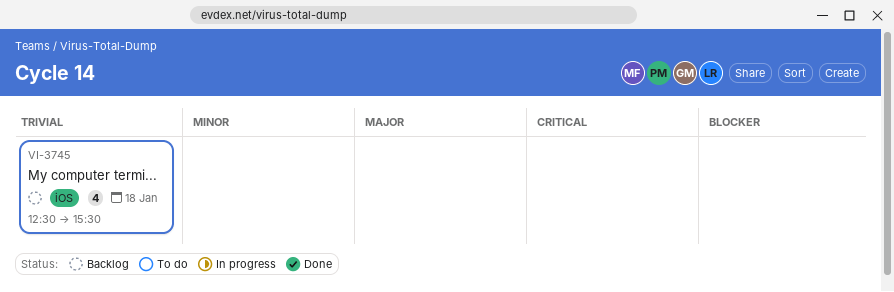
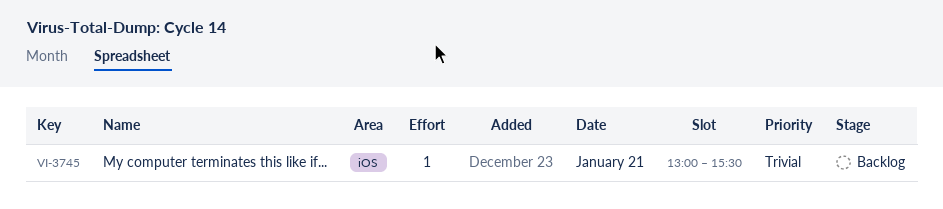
VI-3745, estimate: 4 -> 1
VI-3745, day: Jan 18 -> Jan 21
VI-3745, begins: 12:30 -> 13:00

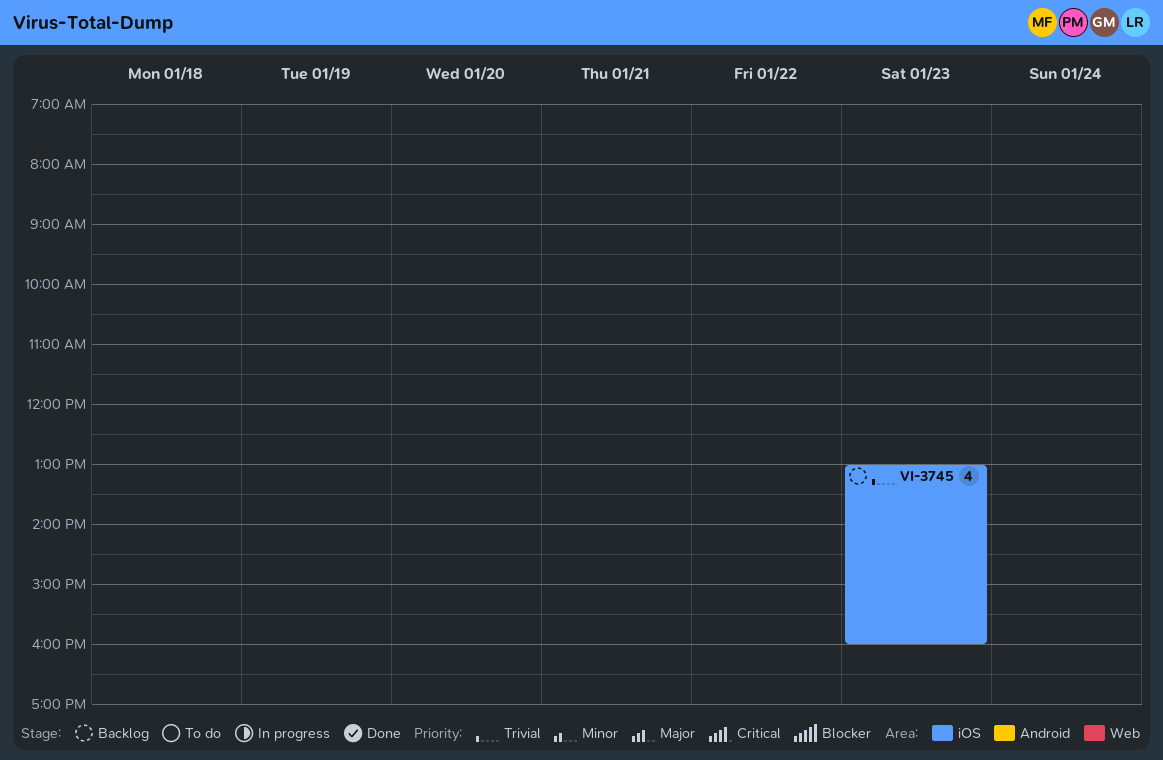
VI-3745, estimate: 1 -> 4
VI-3745, day: Jan 21 -> Jan 23
VI-3745, ends: 15:30 -> 16:00

